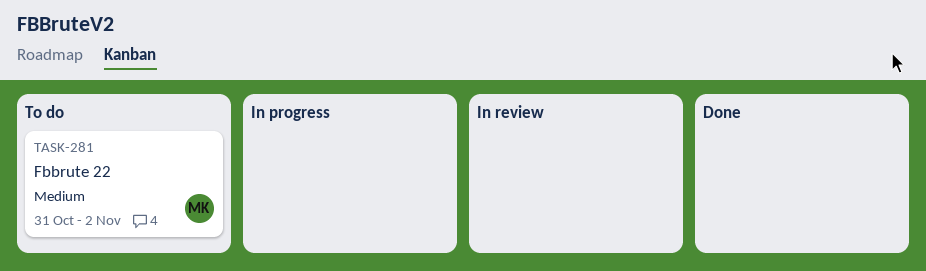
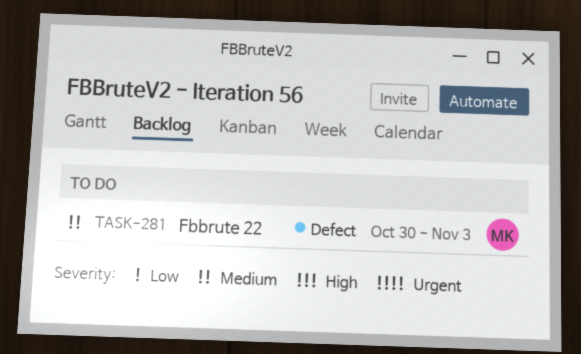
TASK-281, start: Oct 31 -> Oct 30
TASK-281, due: Nov 2 -> Nov 3

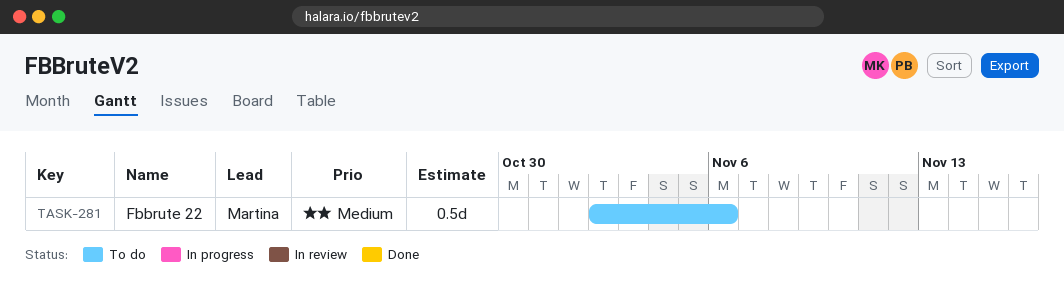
TASK-281, start: Oct 30 -> Nov 2
TASK-281, due: Nov 3 -> Nov 6

